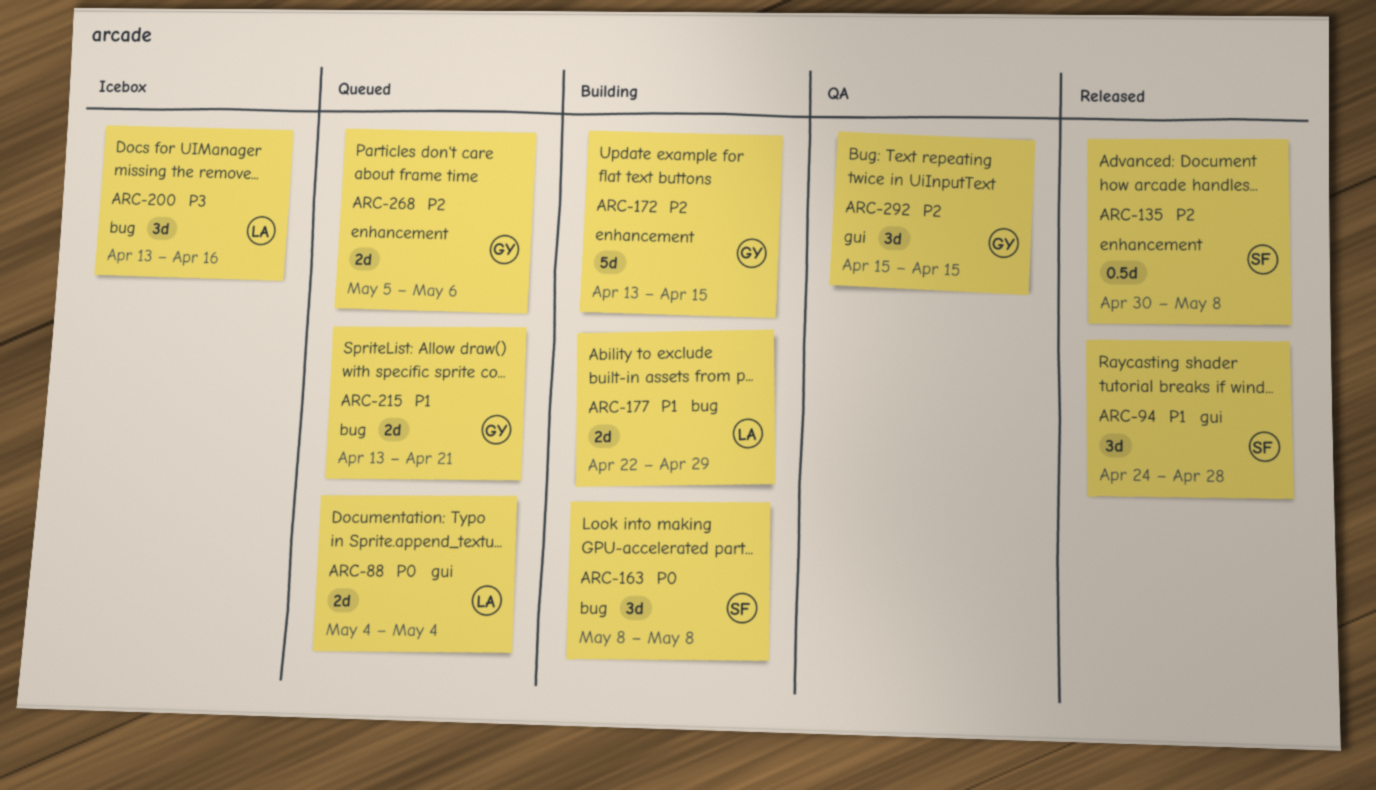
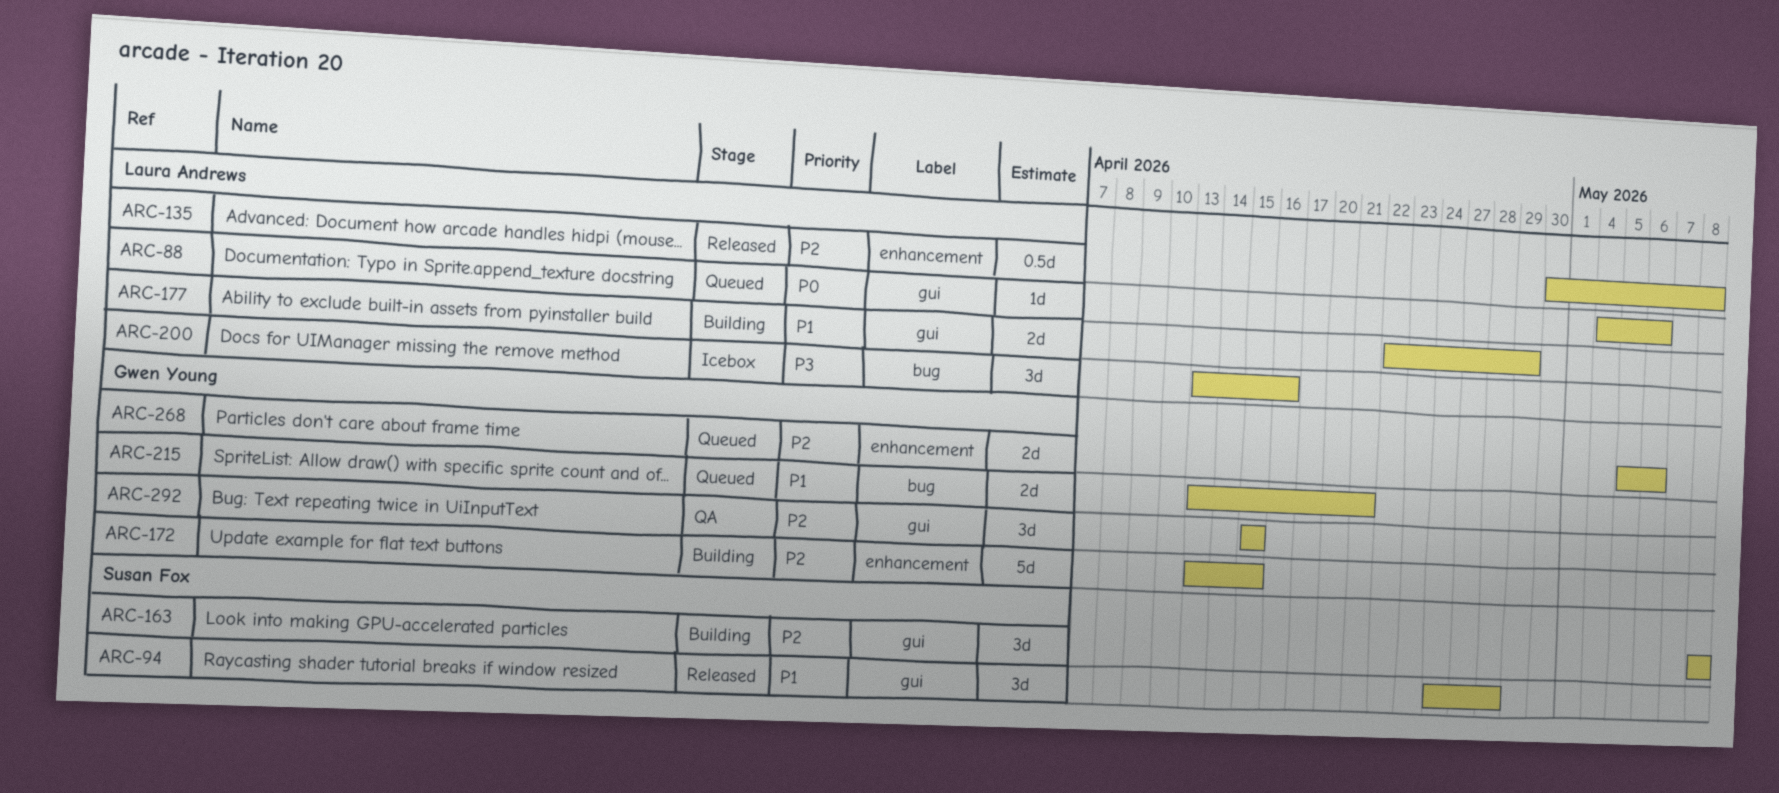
ARC-88, estimate: 2d -> 1d
ARC-88, due: May 4 -> May 6
ARC-135, owner: Susan Fox -> Laura Andrews
ARC-163, priority: P0 -> P2
ARC-163, label: bug -> gui
ARC-177, label: bug -> gui

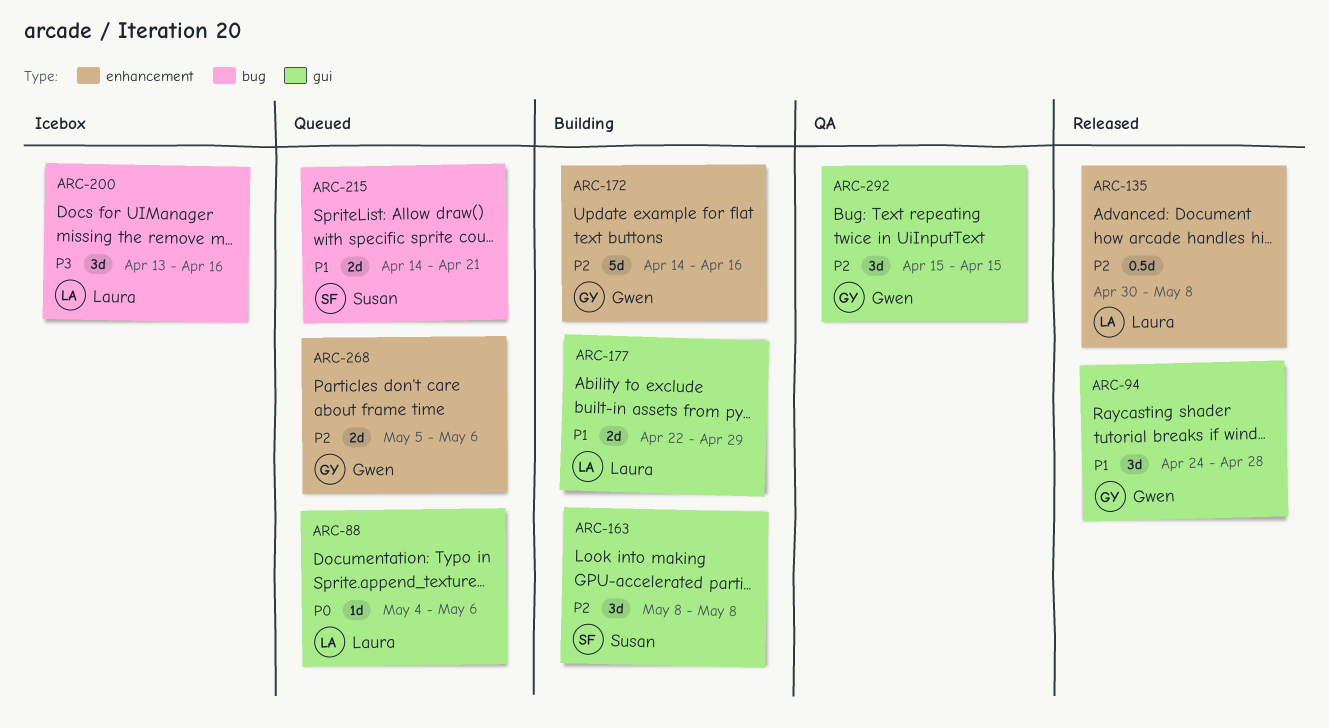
ARC-94, owner: Susan Fox -> Gwen Young
ARC-172, start: Apr 13 -> Apr 14
ARC-172, due: Apr 15 -> Apr 16
ARC-215, owner: Gwen Young -> Susan Fox
ARC-215, start: Apr 13 -> Apr 14

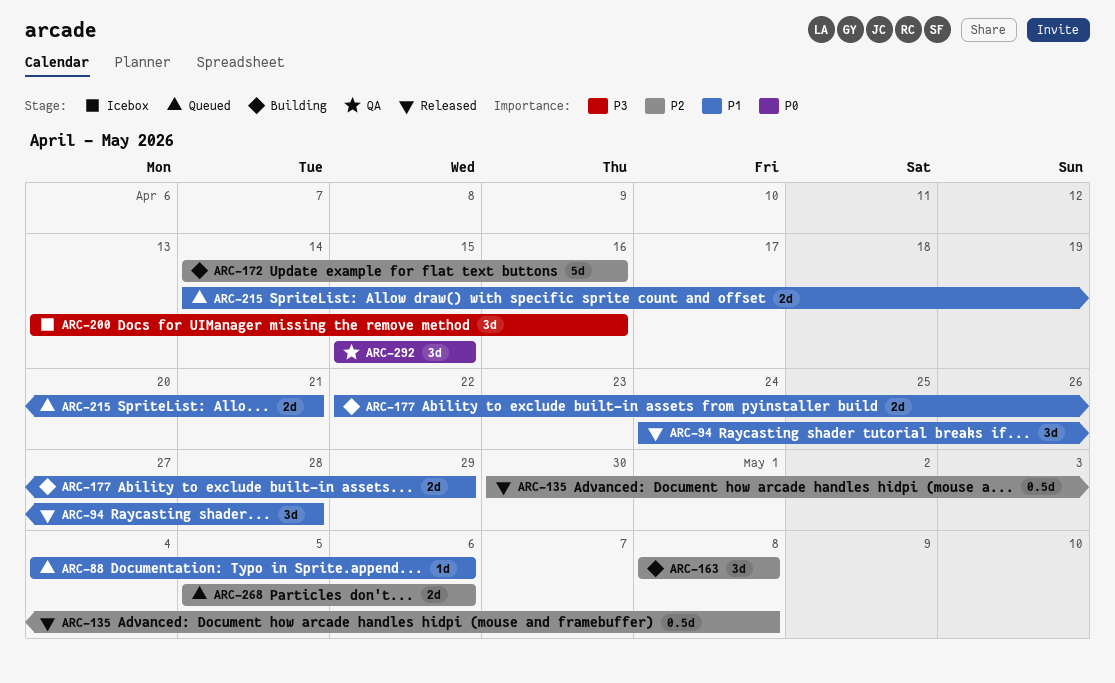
ARC-88, priority: P0 -> P1
ARC-292, priority: P2 -> P0

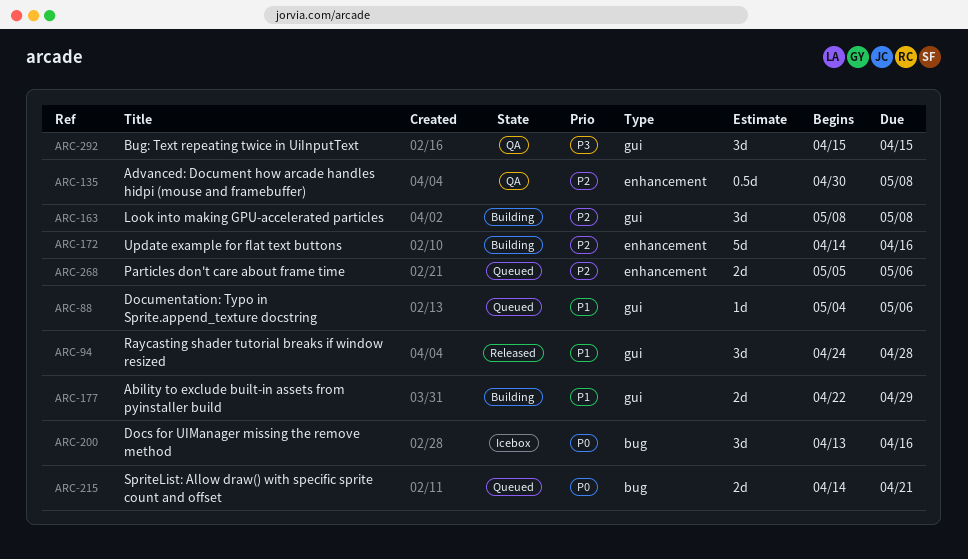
ARC-135, status: Released -> QA
ARC-200, priority: P3 -> P0
ARC-215, priority: P1 -> P0
ARC-292, priority: P0 -> P3

